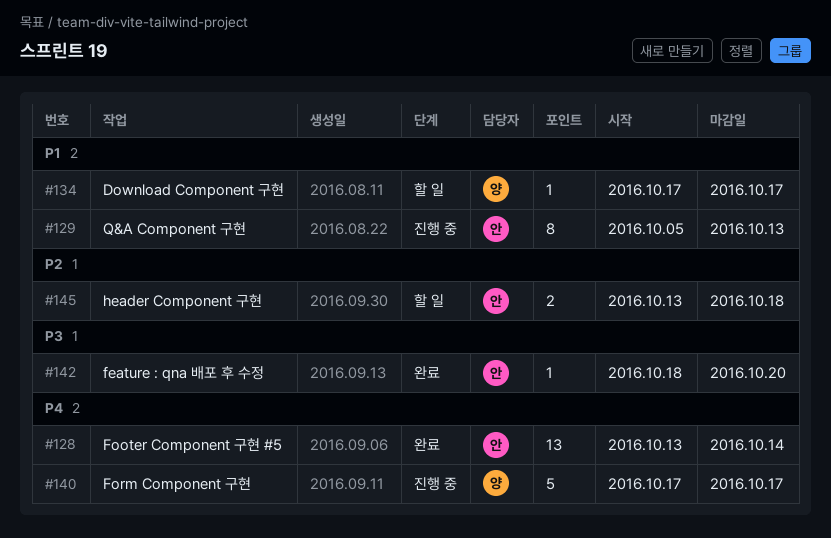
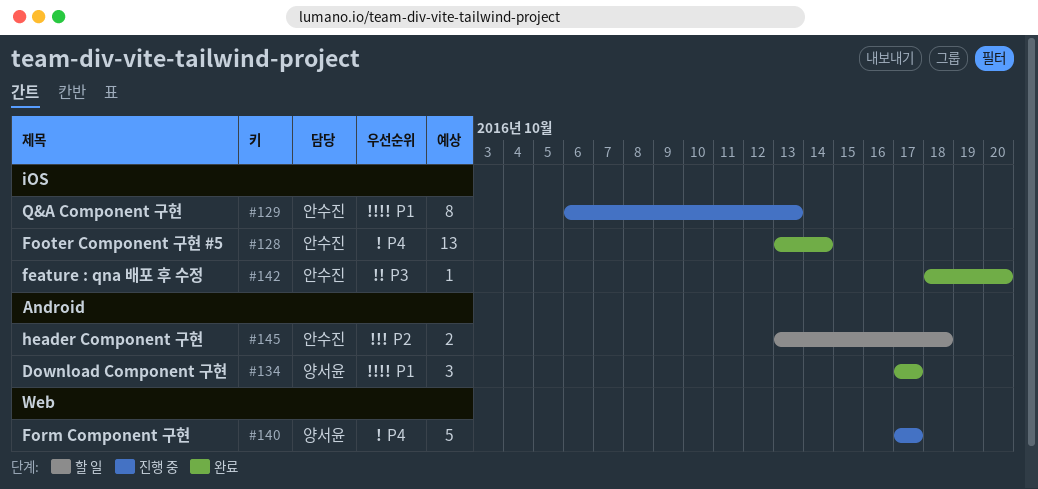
#129, start: Oct 5 -> Oct 6
#134, status: 할 일 -> 완료
#134, estimate: 1 -> 3

